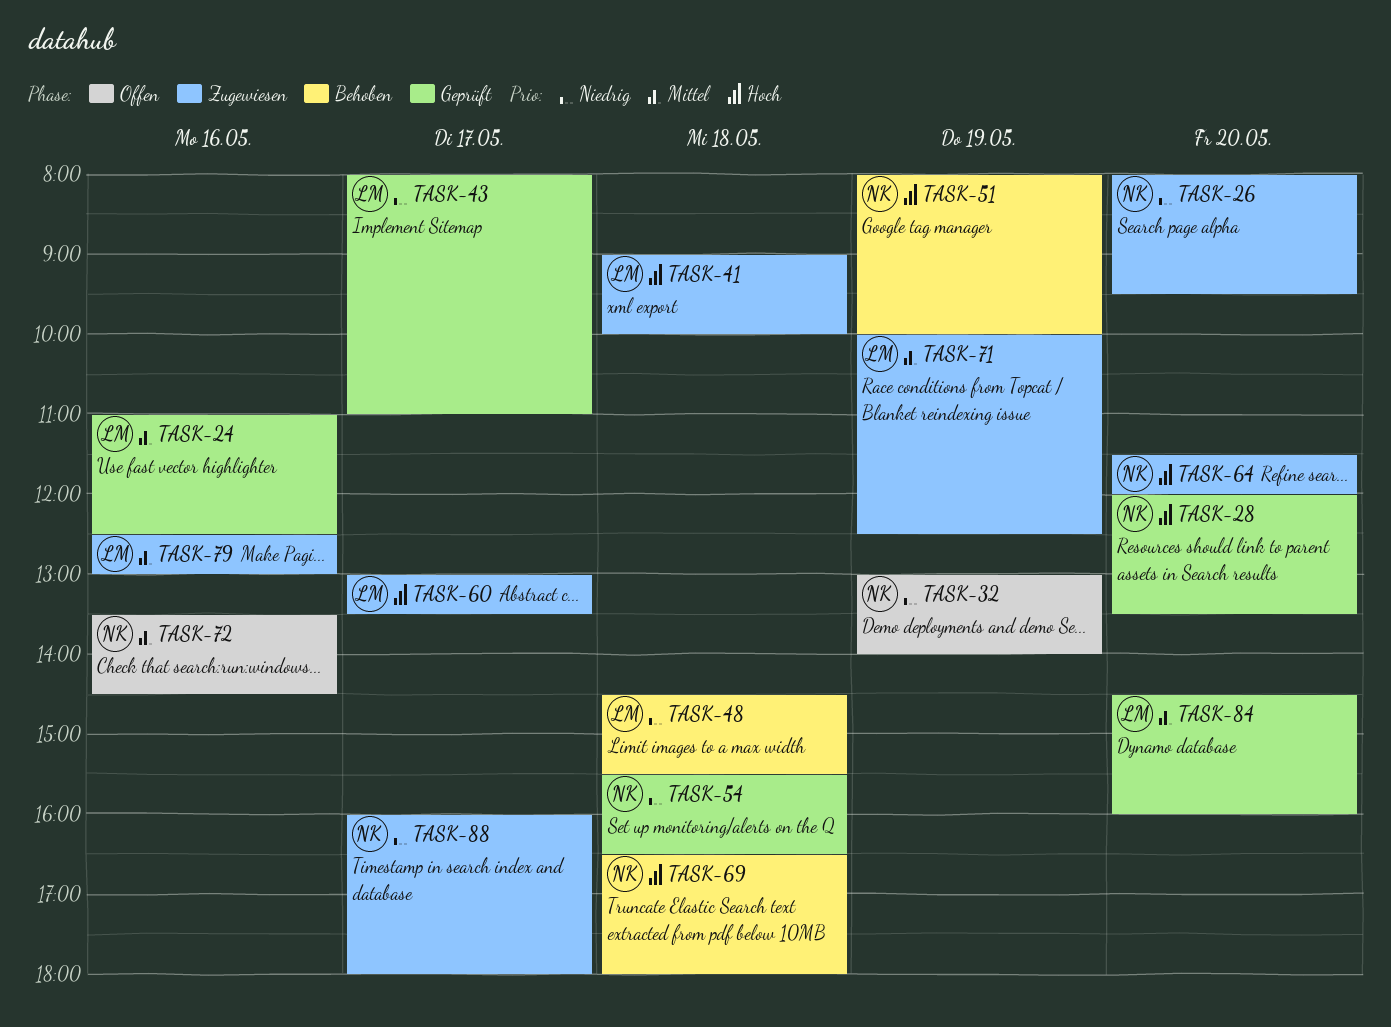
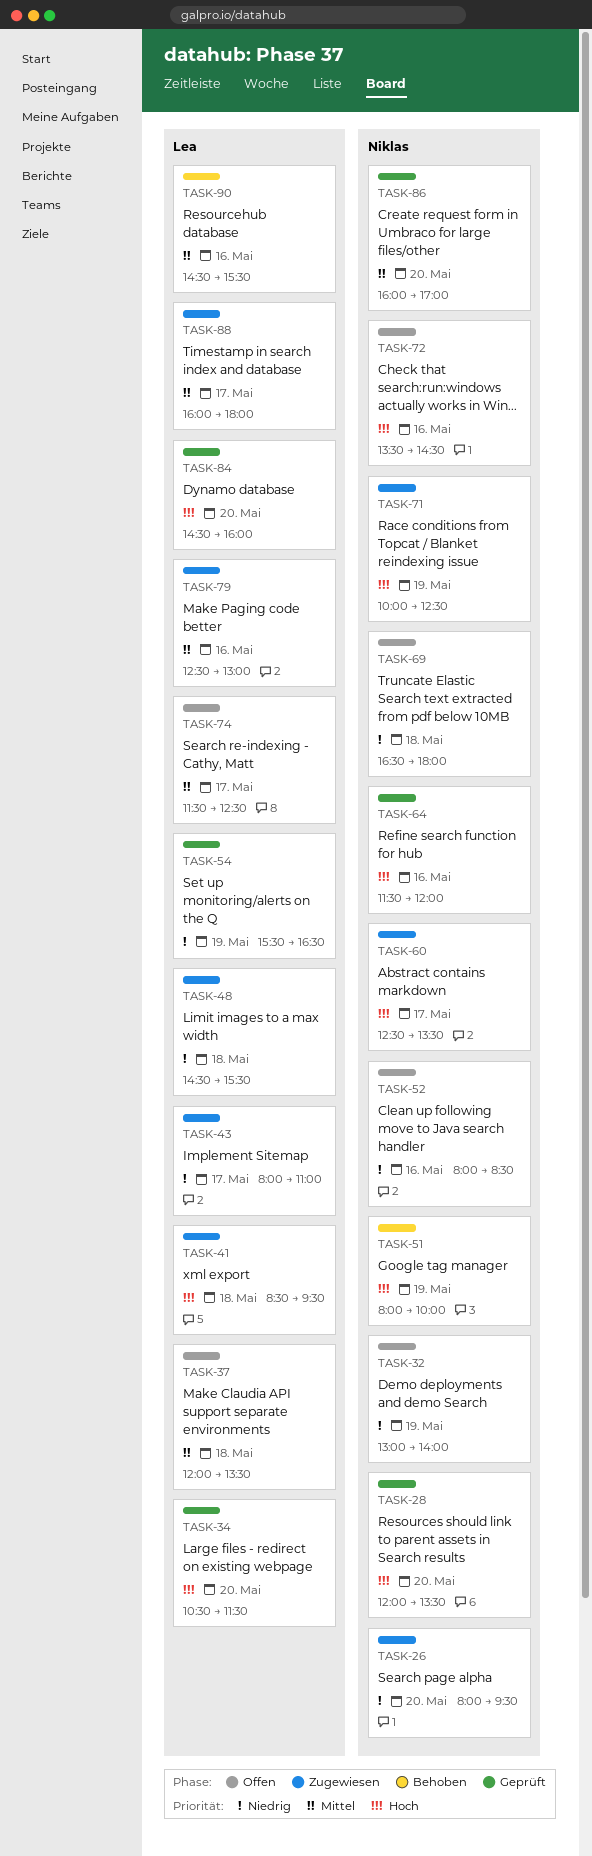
TASK-24: present -> none
TASK-34: none -> present
TASK-37: none -> present
TASK-41, begins: 09:00 -> 08:30
TASK-41, ends: 10:00 -> 09:30
TASK-43, status: Geprüft -> Zugewiesen
TASK-48, status: Behoben -> Zugewiesen
TASK-52: none -> present
TASK-54, owner: Niklas -> Lea
TASK-54, day: May 18 -> May 19
TASK-60, owner: Lea -> Niklas
TASK-60, begins: 13:00 -> 12:30
TASK-64, status: Zugewiesen -> Geprüft
TASK-64, day: May 20 -> May 16
TASK-69, status: Behoben -> Offen
TASK-69, priority: Hoch -> Niedrig
TASK-71, owner: Lea -> Niklas
TASK-71, priority: Mittel -> Hoch
TASK-72, priority: Mittel -> Hoch
TASK-74: none -> present
TASK-84, priority: Mittel -> Hoch
TASK-86: none -> present
TASK-88, owner: Niklas -> Lea
TASK-88, priority: Niedrig -> Mittel
TASK-90: none -> present

